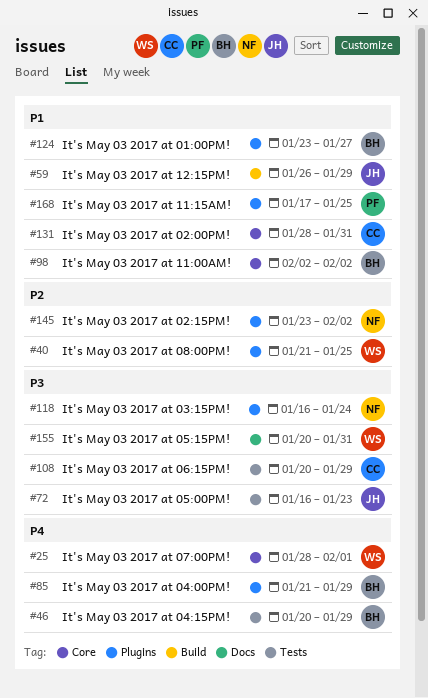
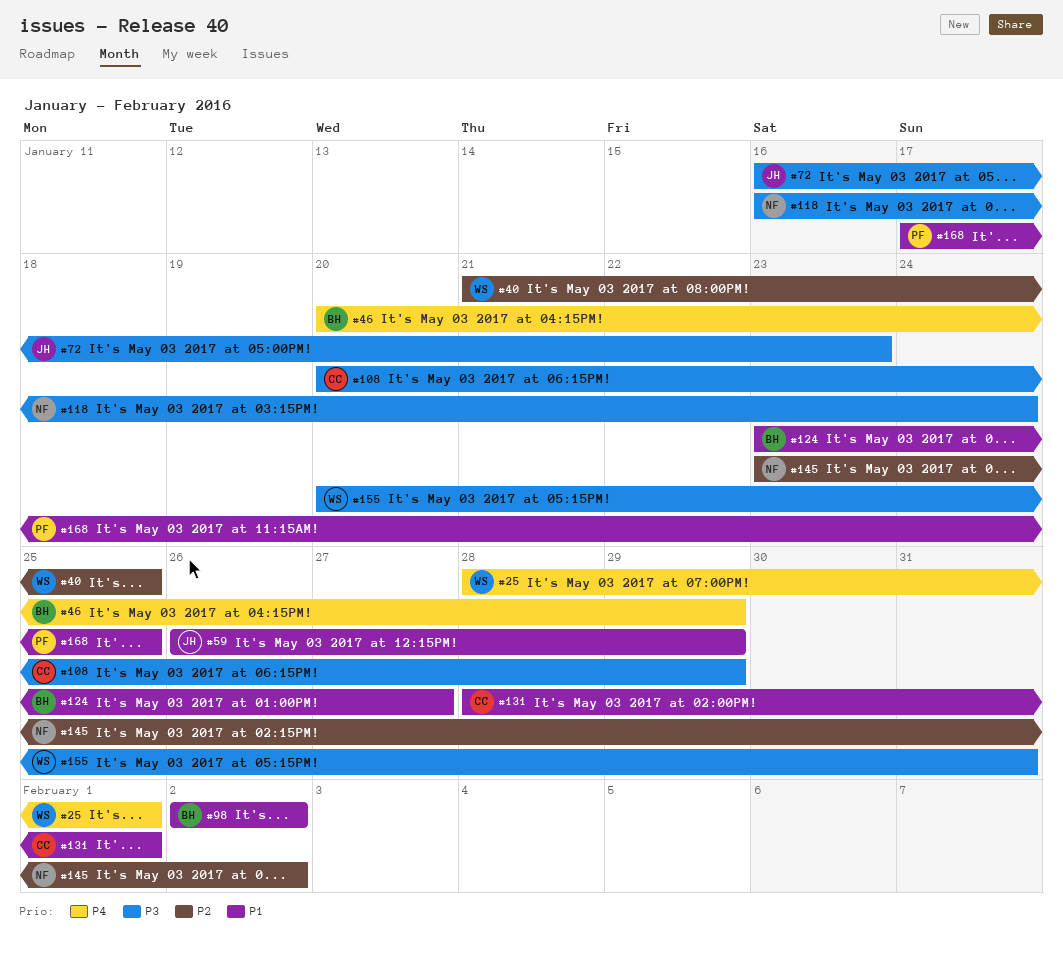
#85: present -> none
#131, due: Jan 31 -> Feb 1

